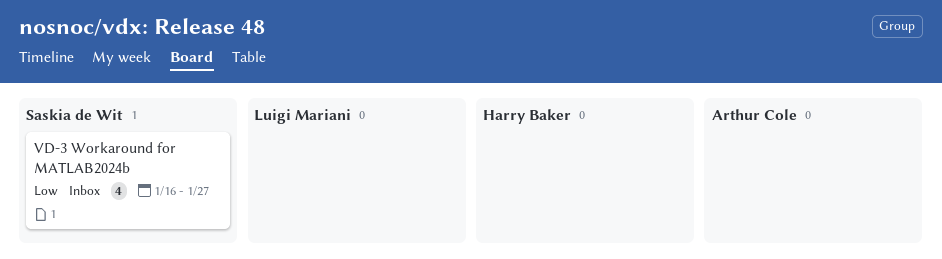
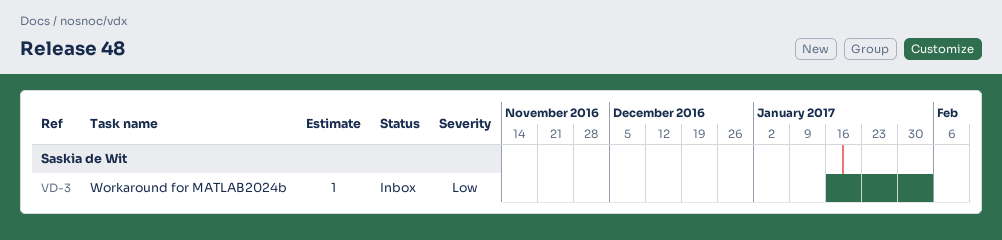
VD-3, estimate: 4 -> 1
VD-3, due: Jan 27 -> Feb 3

